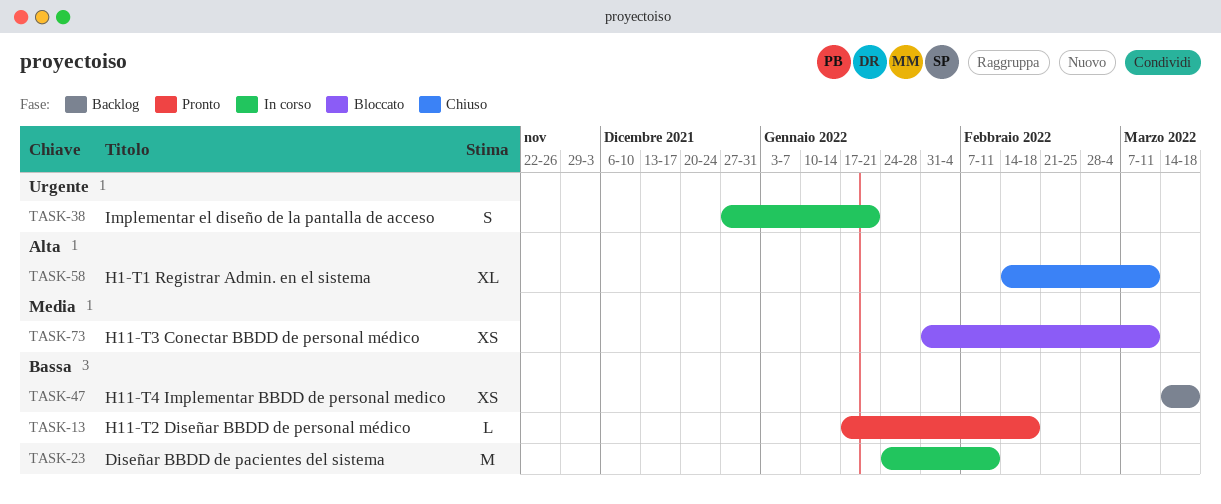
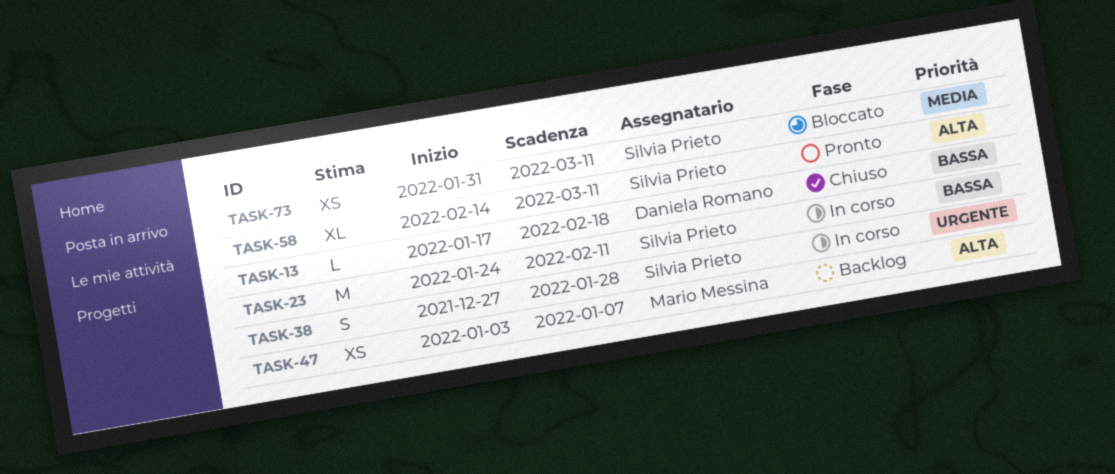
TASK-13, status: Pronto -> Chiuso
TASK-38, due: Jan 21 -> Jan 28
TASK-47, priority: Bassa -> Alta
TASK-47, start: Mar 14 -> Jan 3
TASK-47, due: Mar 18 -> Jan 7
TASK-58, status: Chiuso -> Pronto

